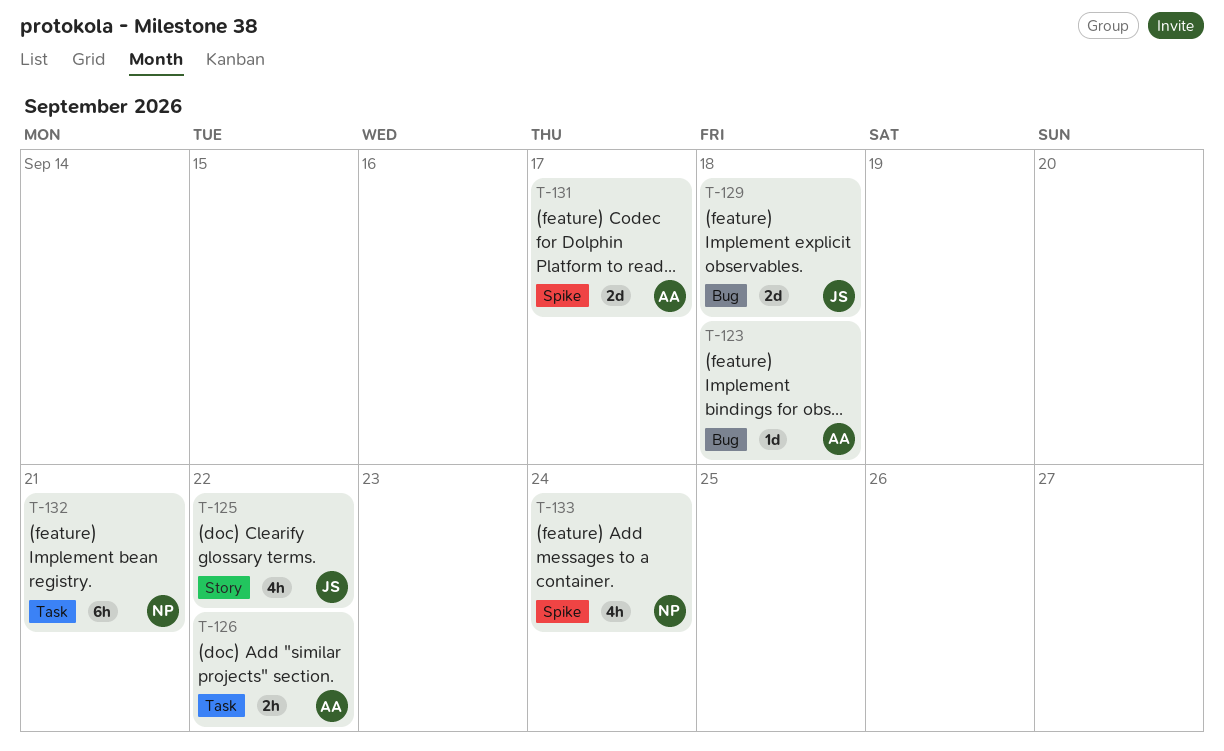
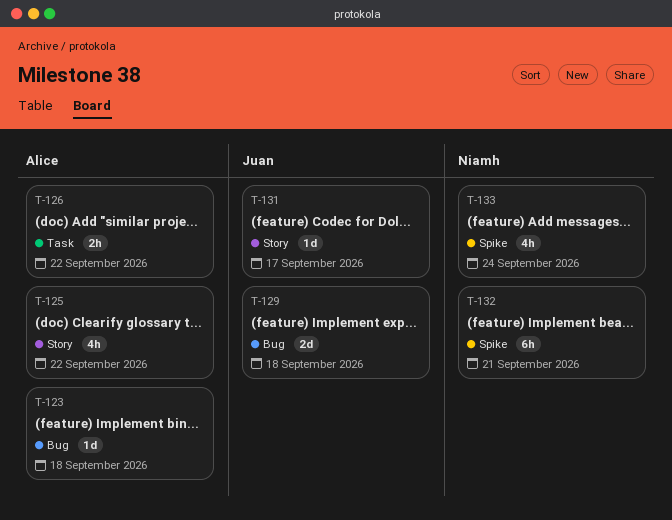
T-125, owner: Juan -> Alice
T-131, owner: Alice -> Juan
T-131, label: Spike -> Story
T-131, estimate: 2d -> 1d
T-132, label: Task -> Spike

